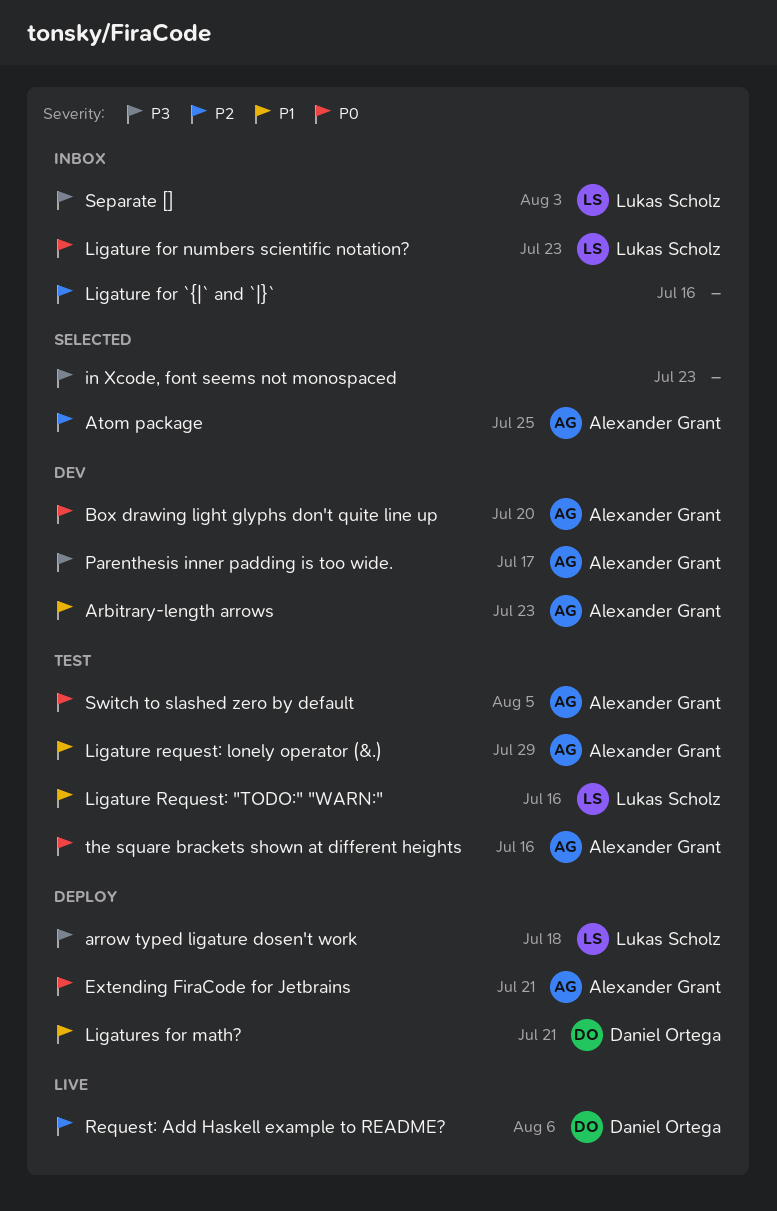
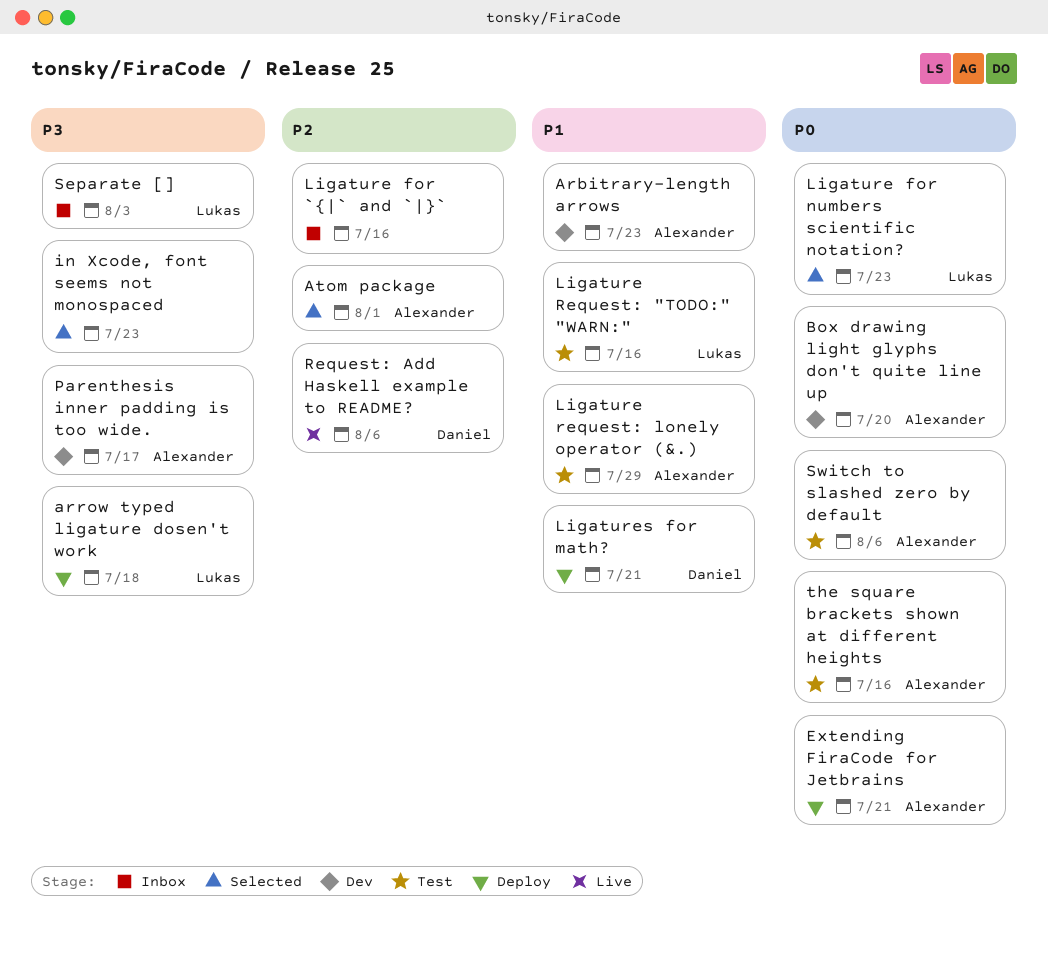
Atom package, due: Jul 25 -> Aug 1
Ligature for numbers scientific notation?, status: Inbox -> Selected
Switch to slashed zero by default, due: Aug 5 -> Aug 6

